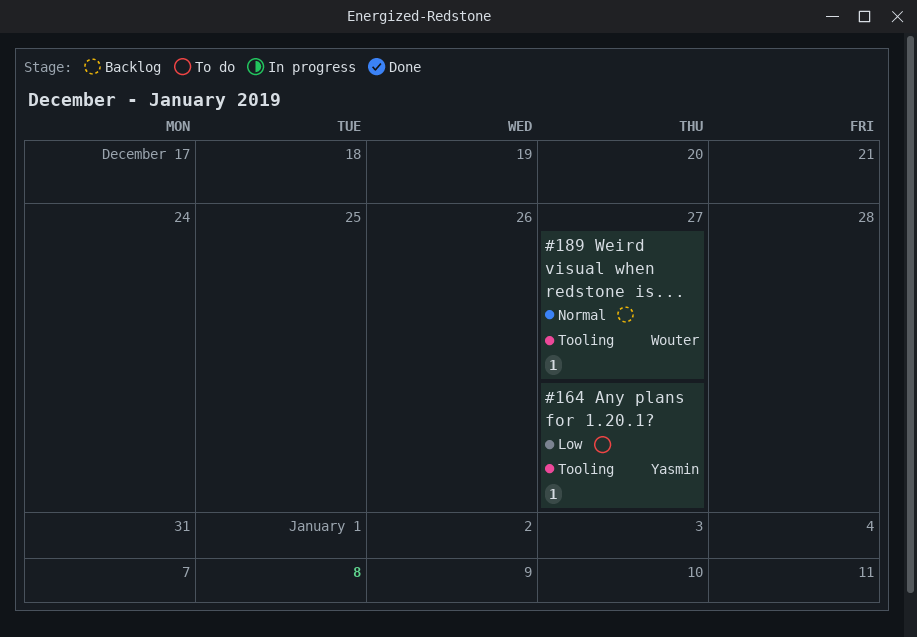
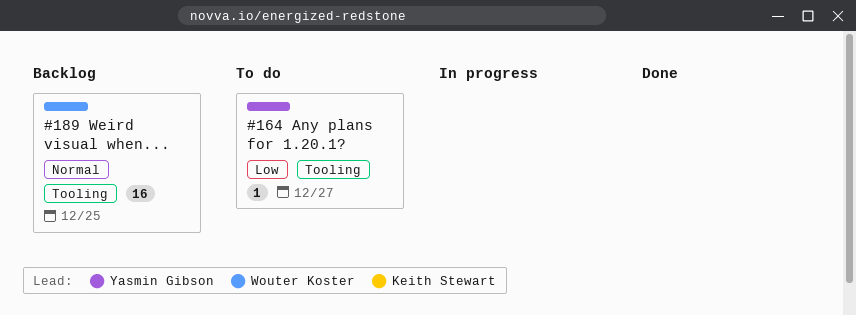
#189, estimate: 1 -> 16
#189, due: Dec 27 -> Dec 25

